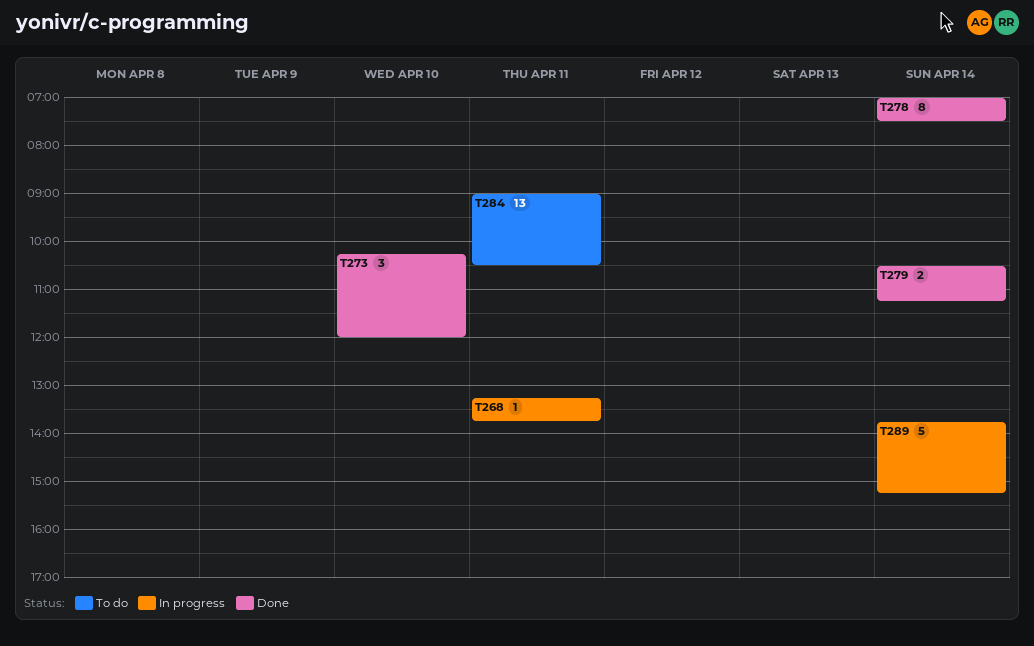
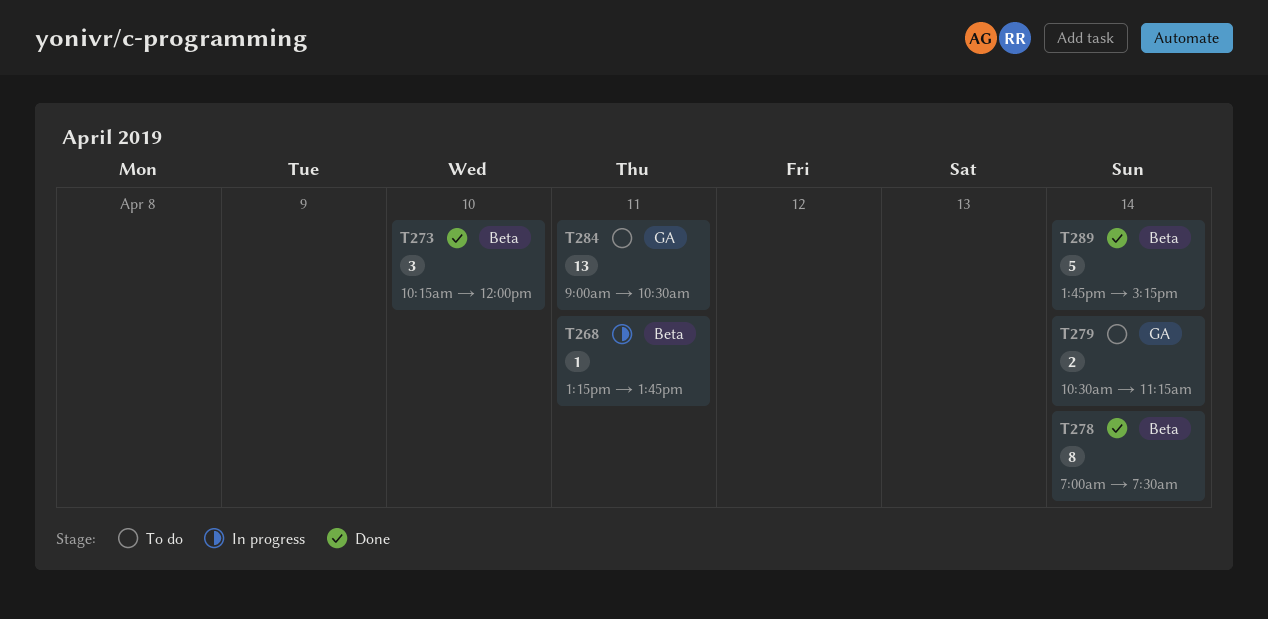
T279, status: Done -> To do
T289, status: In progress -> Done

